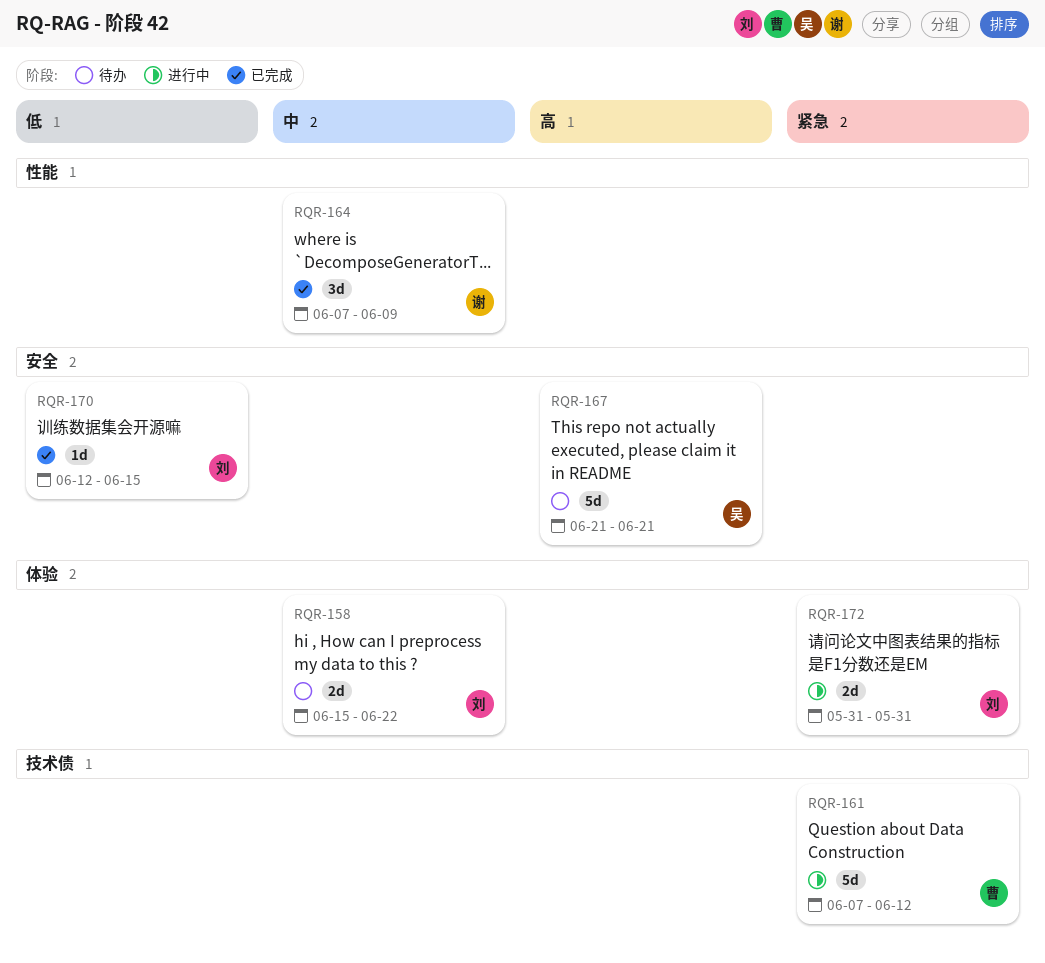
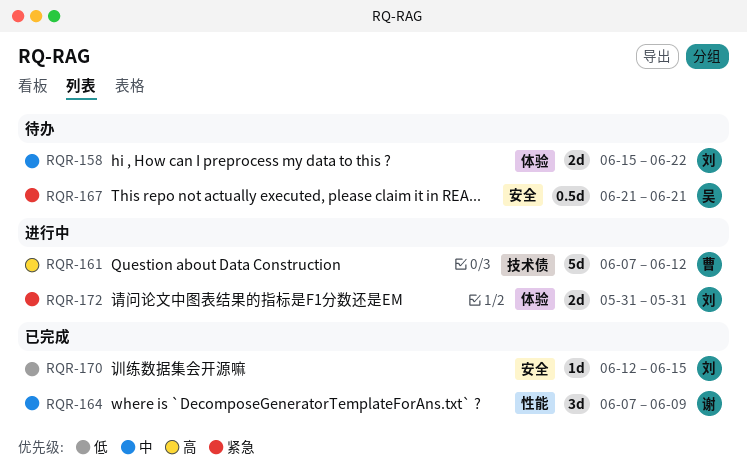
RQR-161, priority: 紧急 -> 高
RQR-167, priority: 高 -> 紧急
RQR-167, estimate: 5d -> 0.5d

